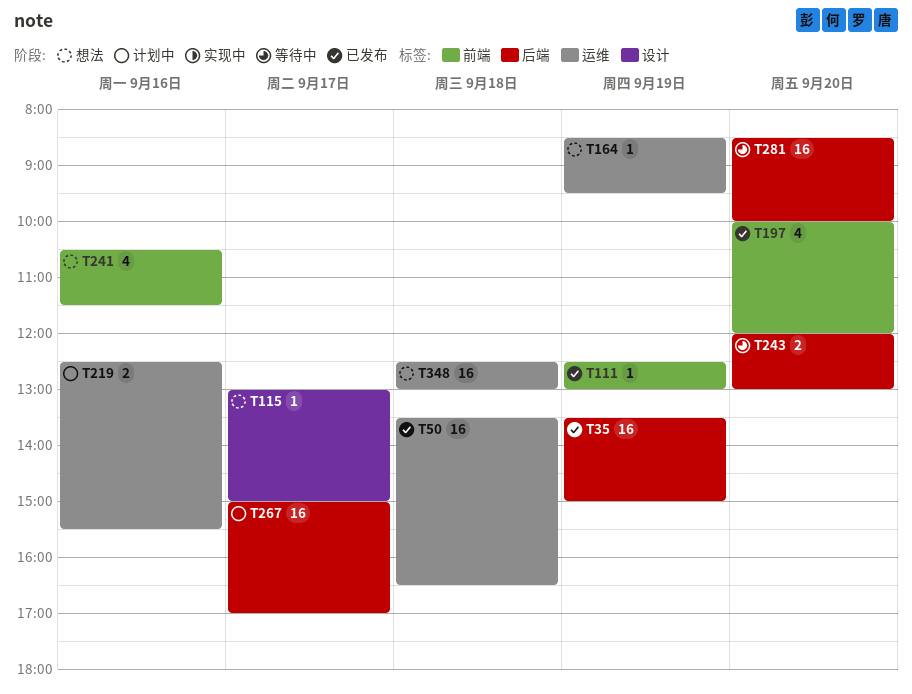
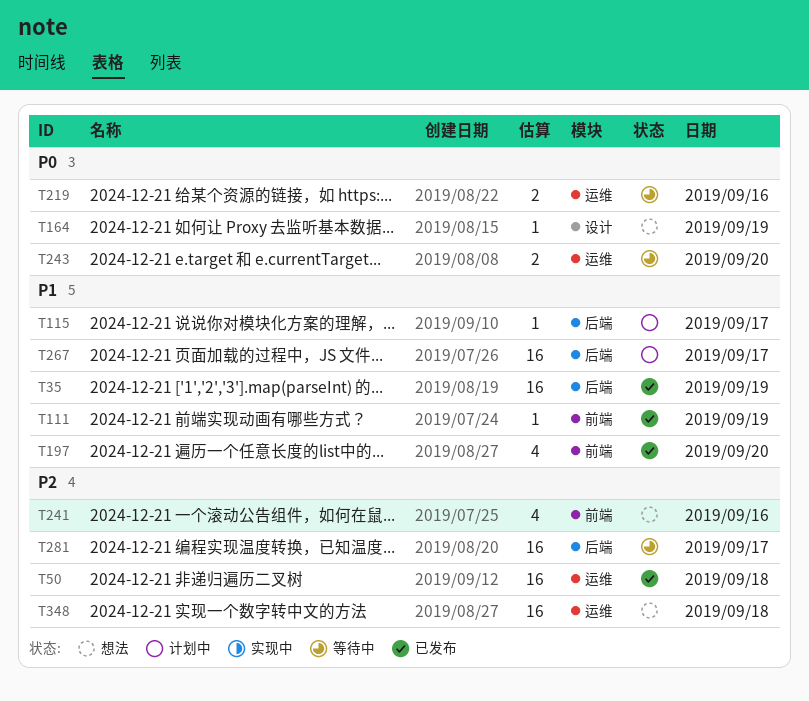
T115, status: 想法 -> 计划中
T115, label: 设计 -> 后端
T164, label: 运维 -> 设计
T219, status: 计划中 -> 等待中
T243, label: 后端 -> 运维
T281, day: Sep 20 -> Sep 17

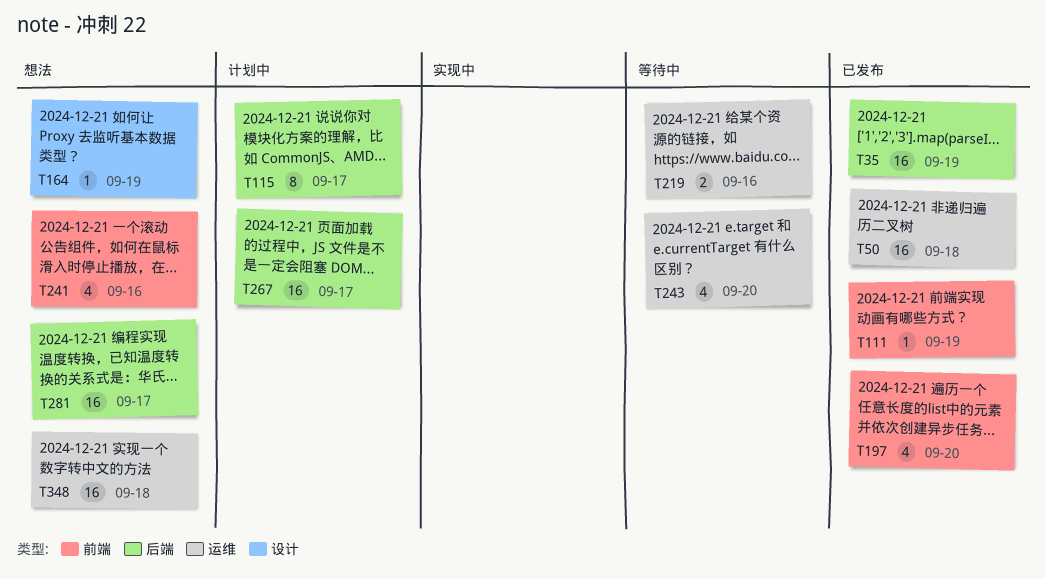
T115, estimate: 1 -> 8
T243, estimate: 2 -> 4
T281, status: 等待中 -> 想法

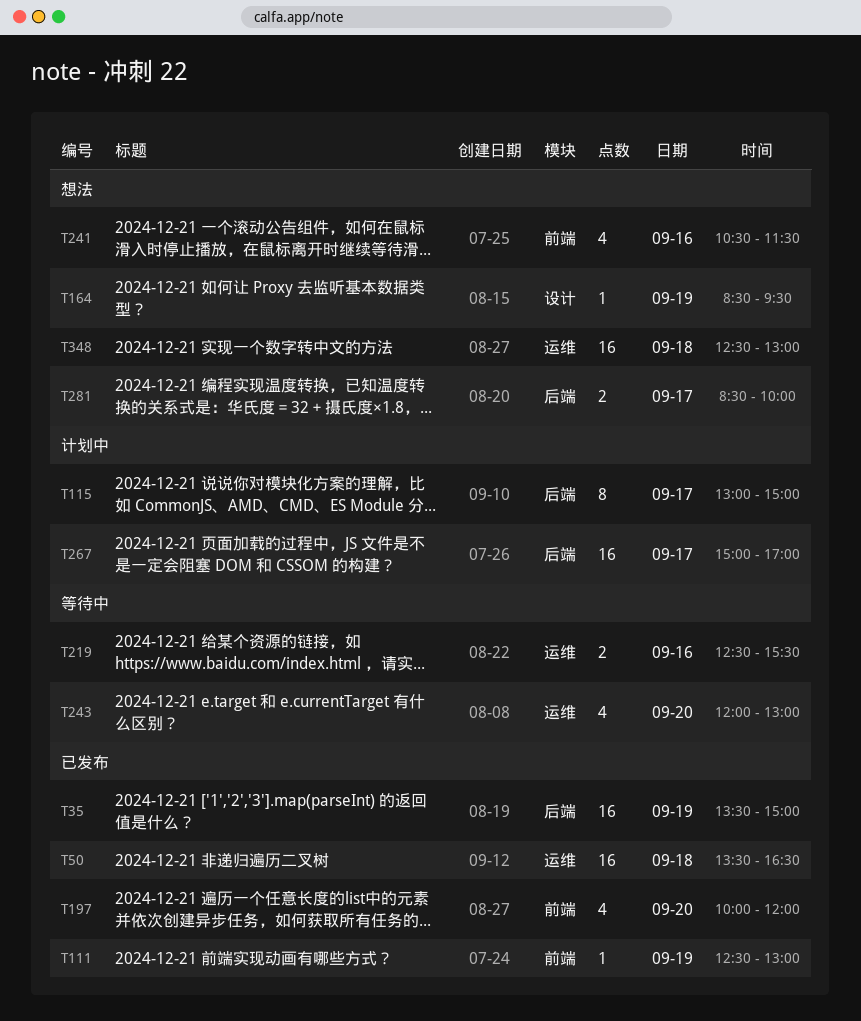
T281, estimate: 16 -> 2

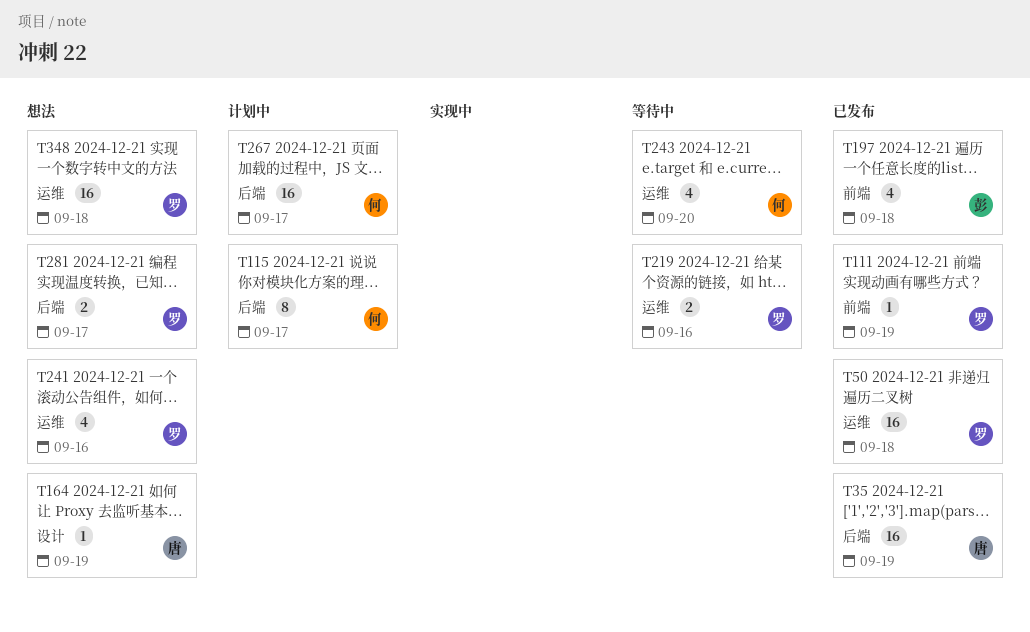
T197, day: Sep 20 -> Sep 18
T241, label: 前端 -> 运维

